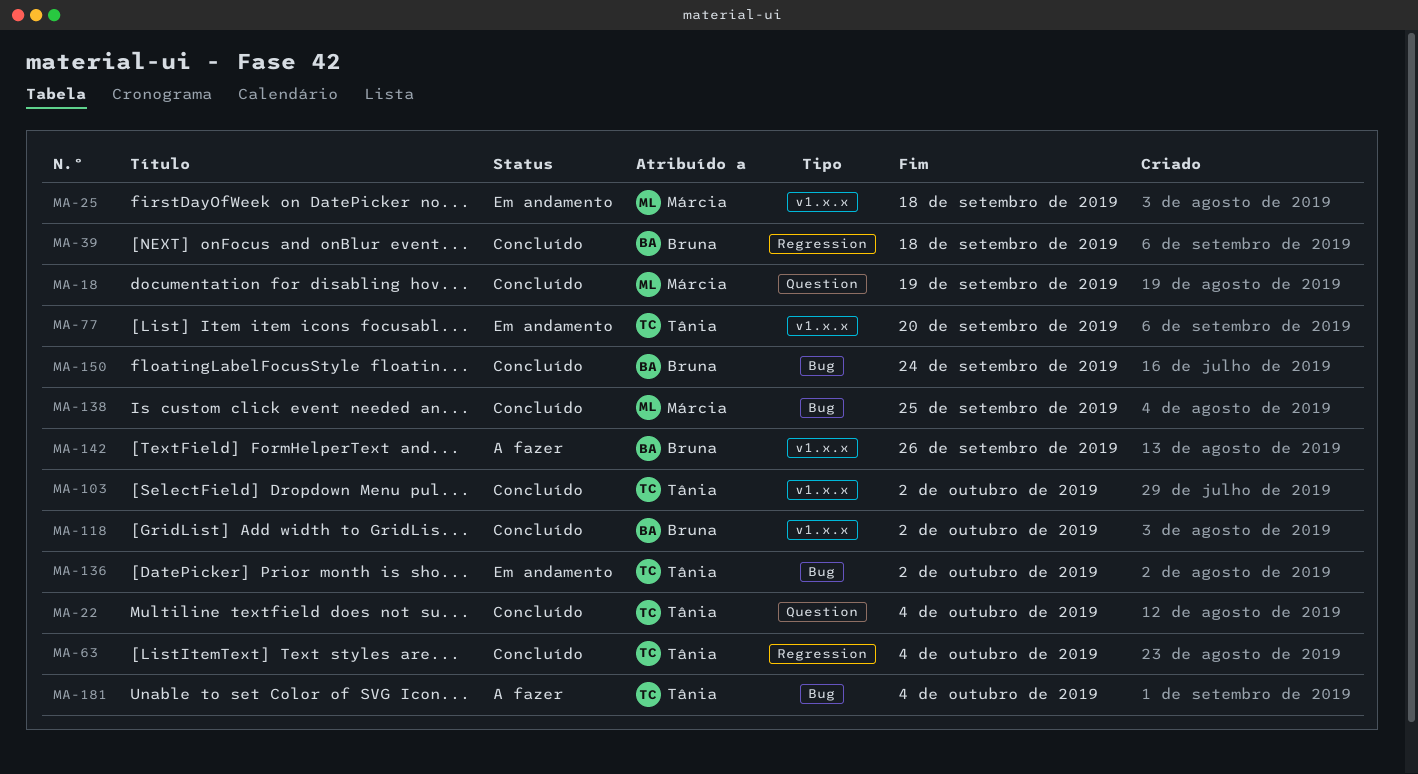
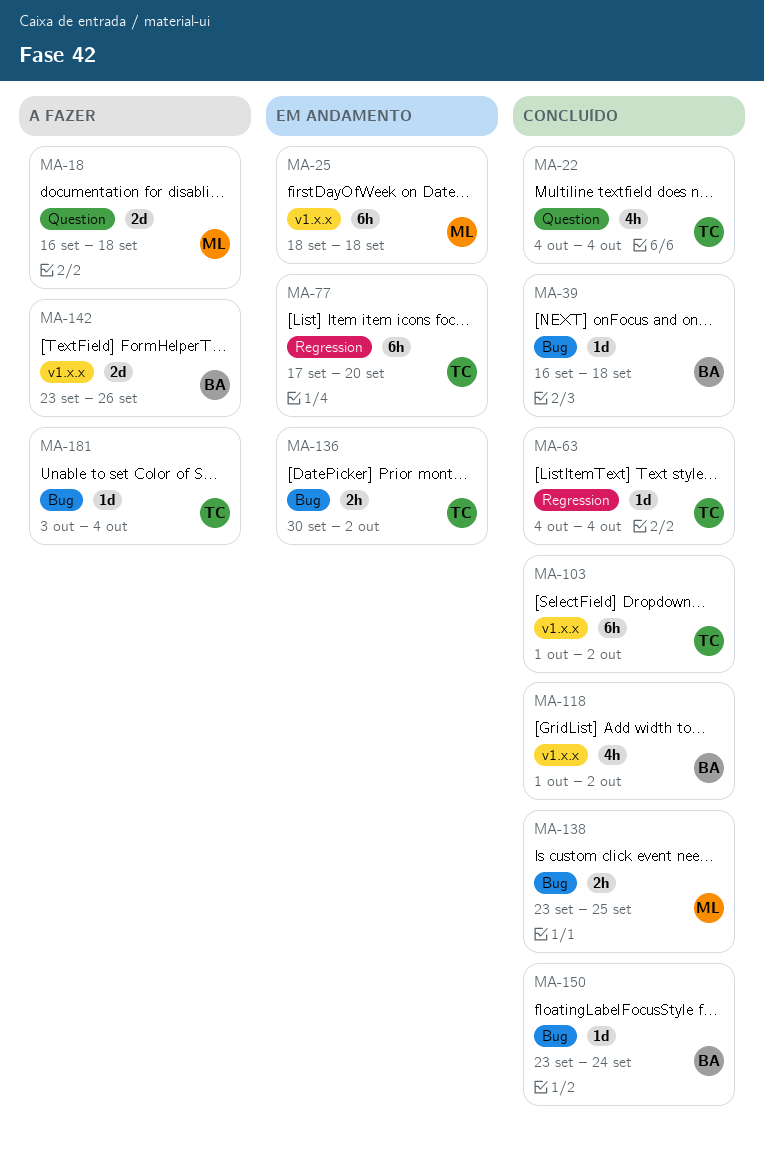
MA-18, status: Concluído -> A fazer
MA-18, due: Sep 19 -> Sep 18
MA-39, label: Regression -> Bug
MA-77, label: v1.x.x -> Regression

